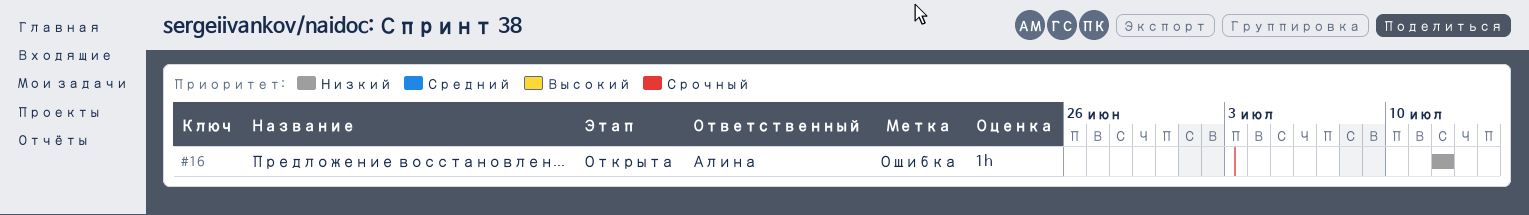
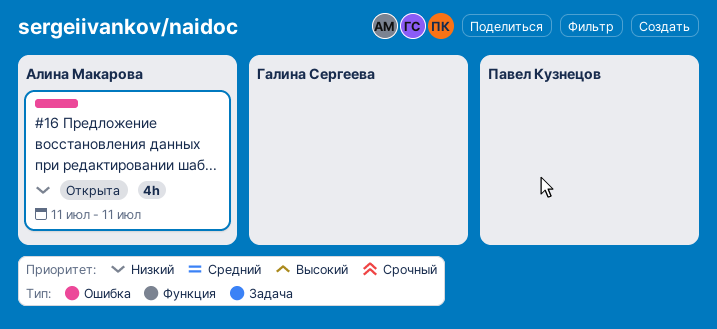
#16, estimate: 1h -> 4h
#16, start: Jul 12 -> Jul 11
#16, due: Jul 12 -> Jul 11

